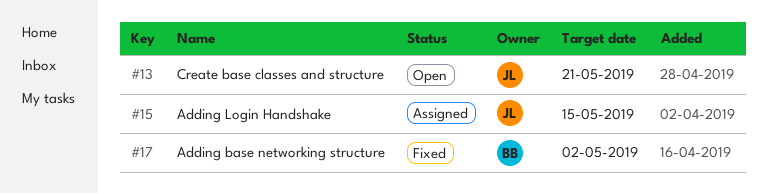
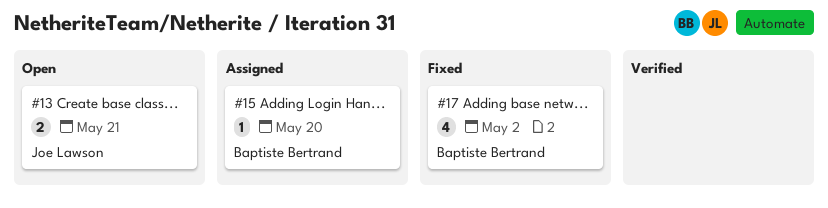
#15, owner: Joe Lawson -> Baptiste Bertrand
#15, due: May 15 -> May 20

